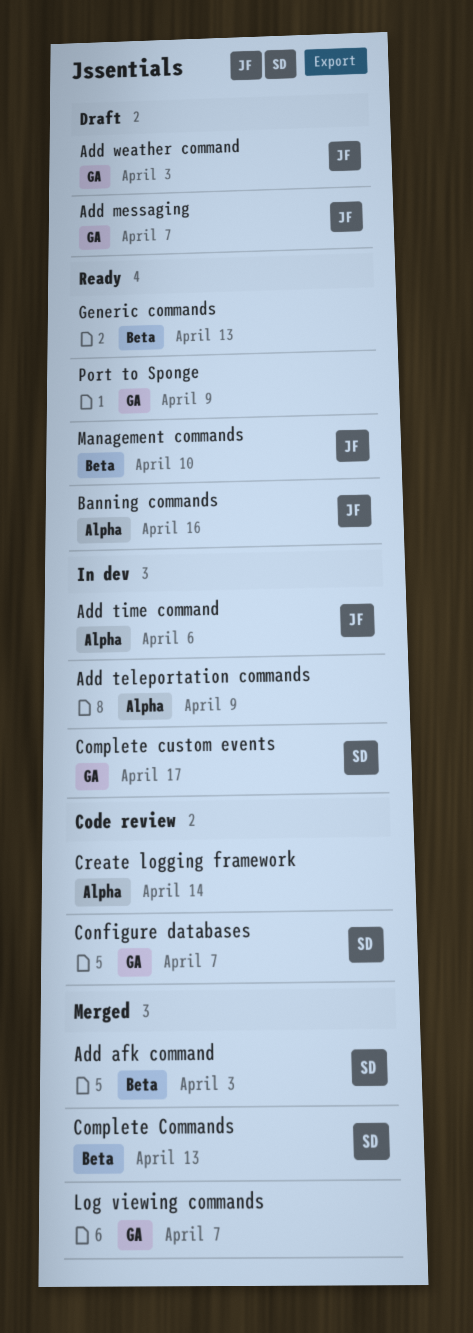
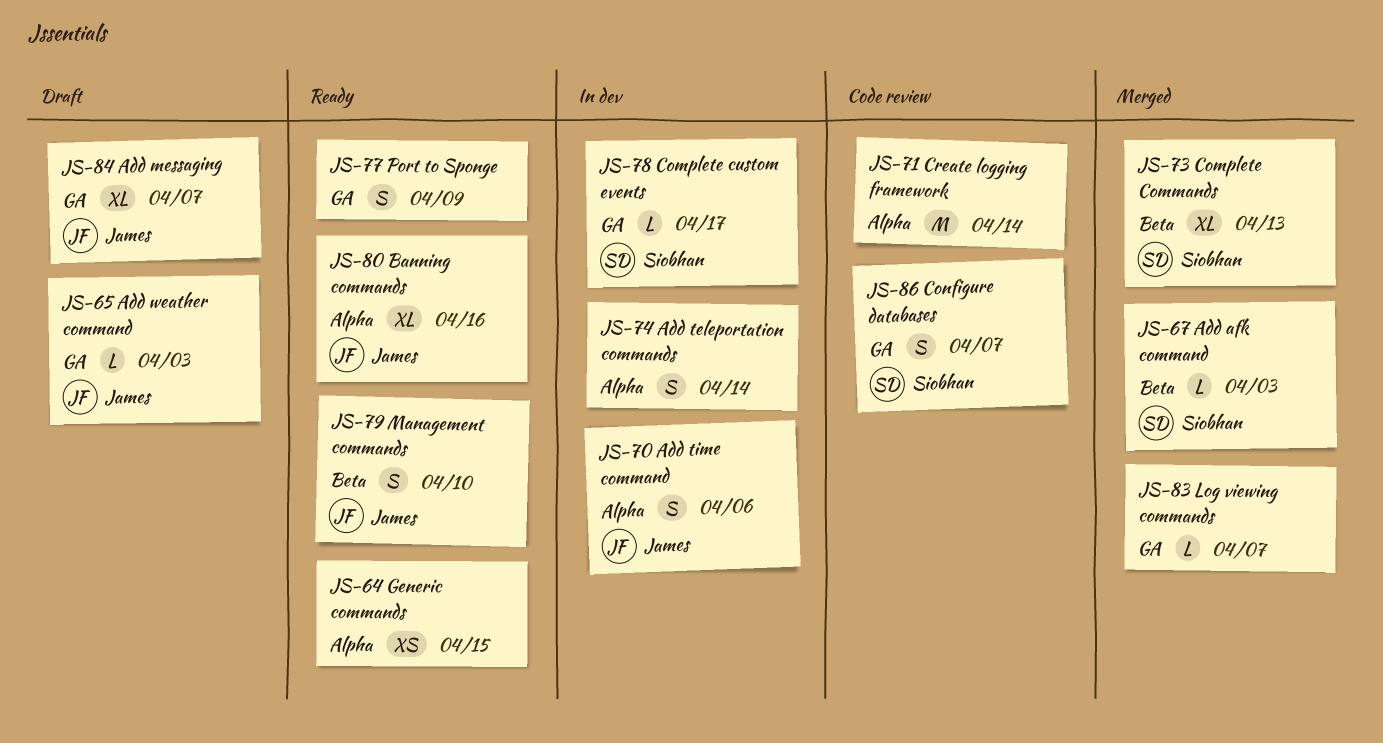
Add teleportation commands, due: Apr 9 -> Apr 14
Generic commands, label: Beta -> Alpha
Generic commands, due: Apr 13 -> Apr 15

